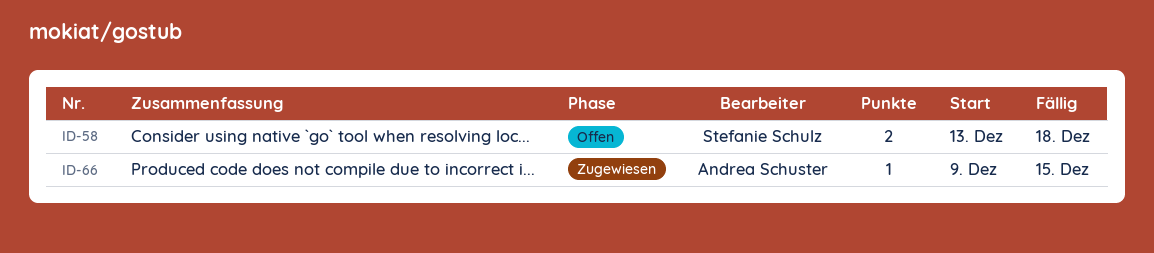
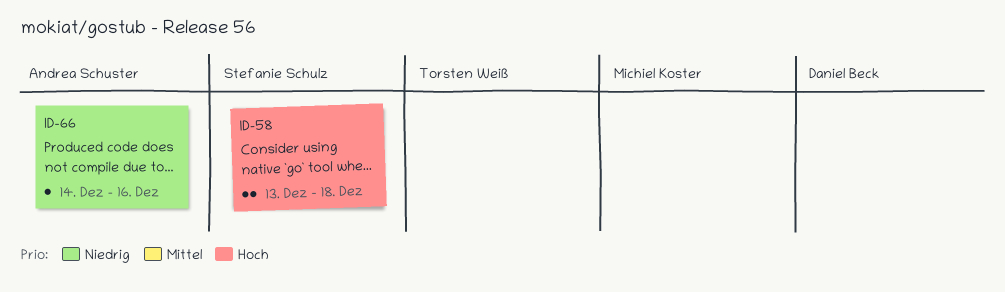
ID-66, start: Dec 9 -> Dec 14
ID-66, due: Dec 15 -> Dec 16

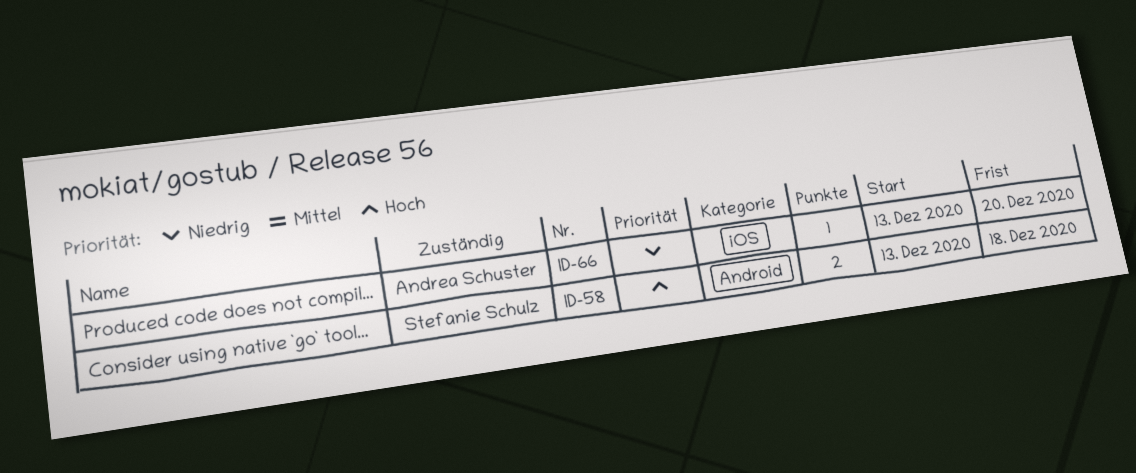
ID-66, start: Dec 14 -> Dec 13
ID-66, due: Dec 16 -> Dec 20

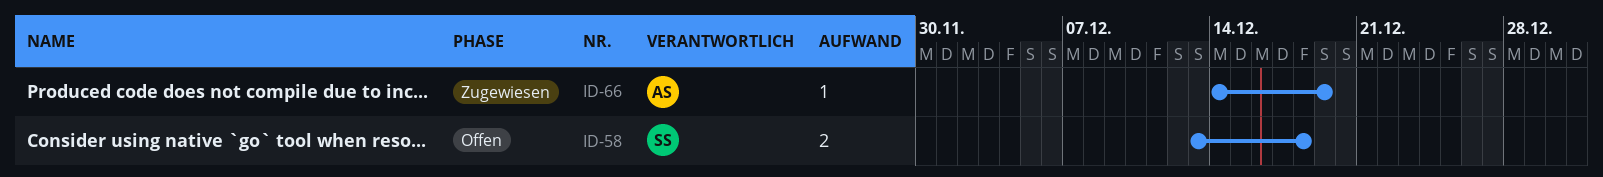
ID-66, start: Dec 13 -> Dec 14
ID-66, due: Dec 20 -> Dec 19

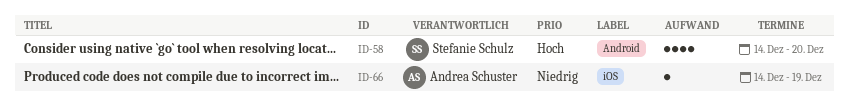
ID-58, estimate: 2 -> 4
ID-58, start: Dec 13 -> Dec 14
ID-58, due: Dec 18 -> Dec 20

